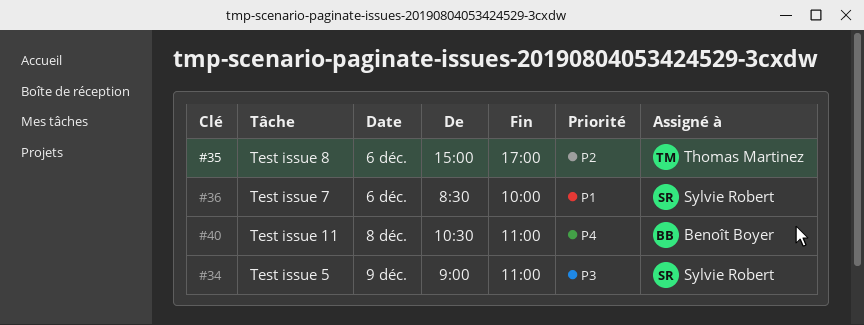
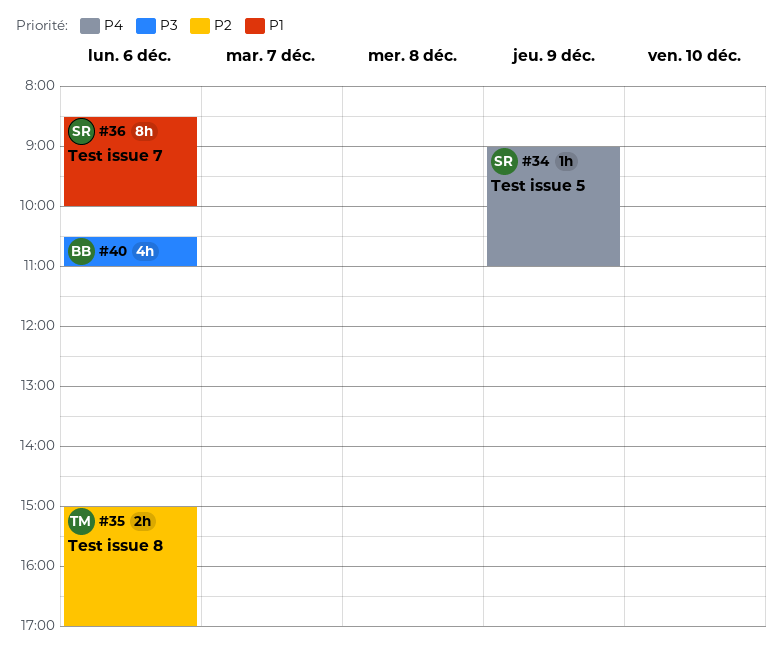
#34, priority: P3 -> P4
#40, priority: P4 -> P3
#40, day: Dec 8 -> Dec 6

